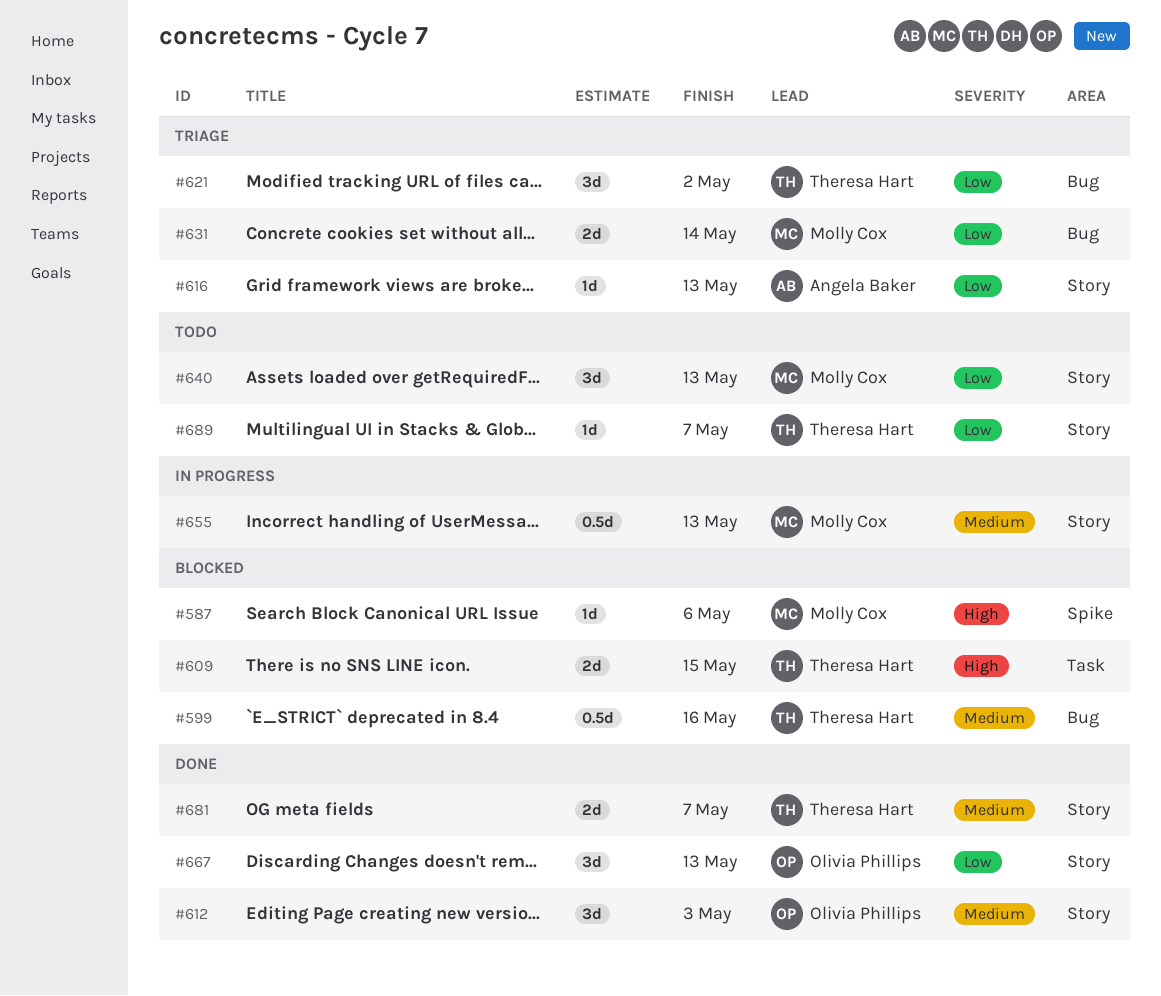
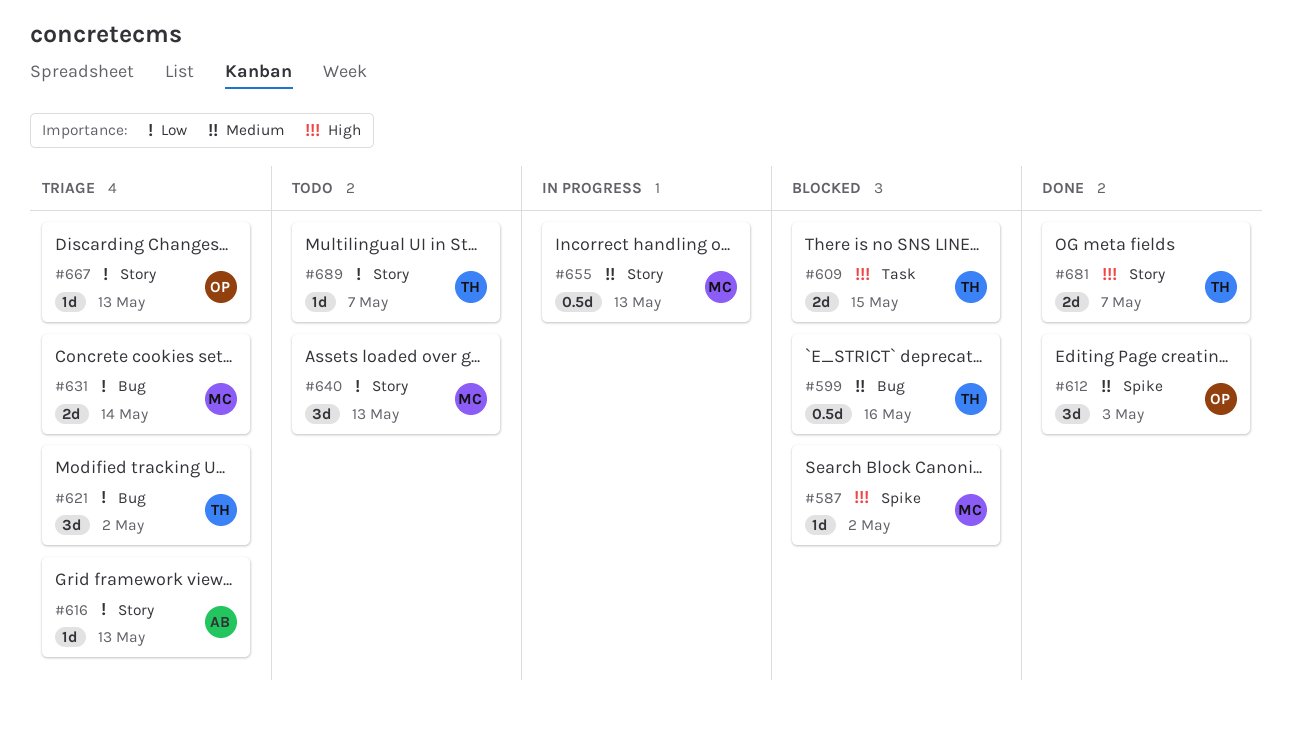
#587, due: May 6 -> May 2
#612, label: Story -> Spike
#667, status: Done -> Triage
#667, estimate: 3d -> 1d
#681, priority: Medium -> High

